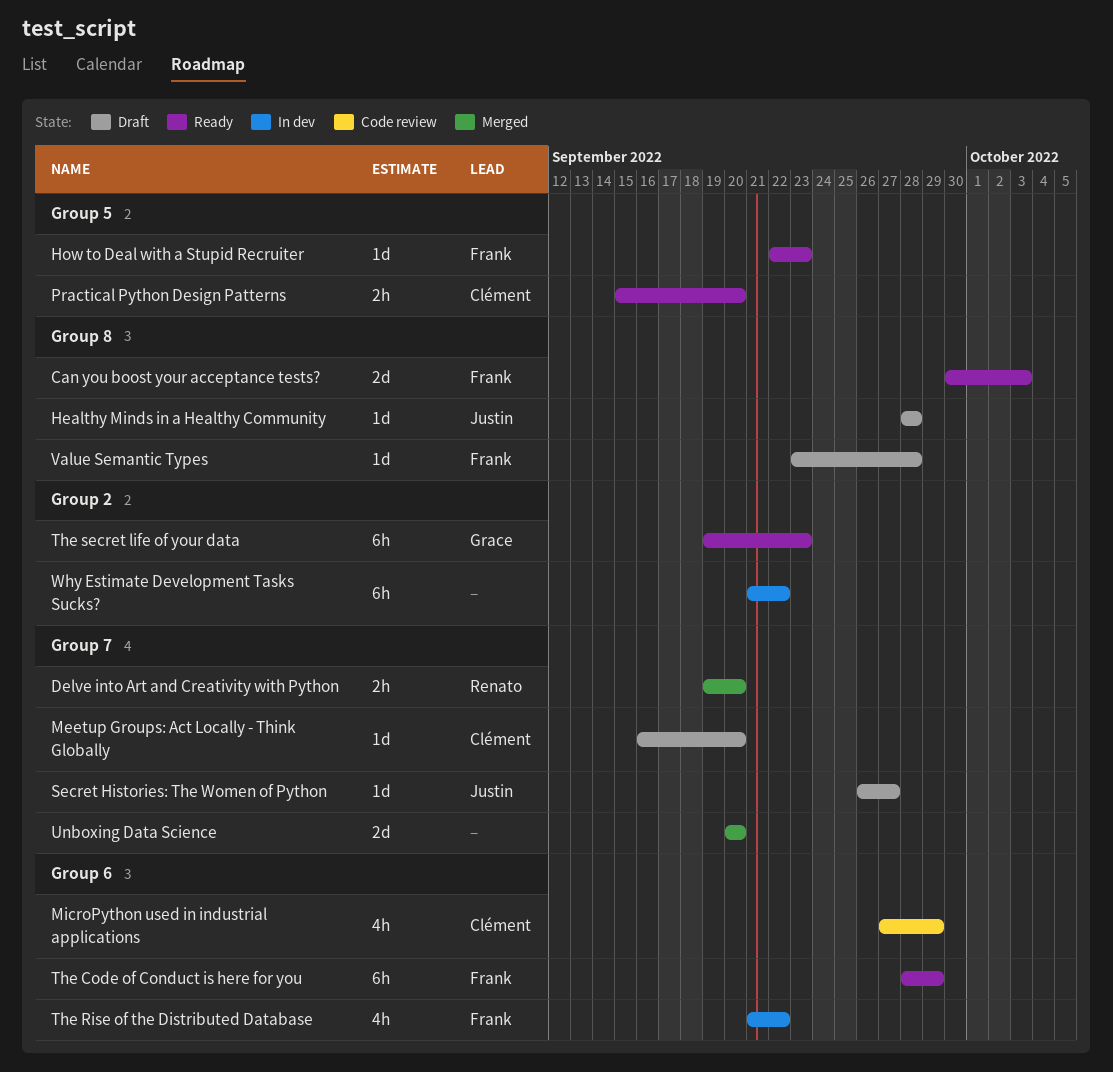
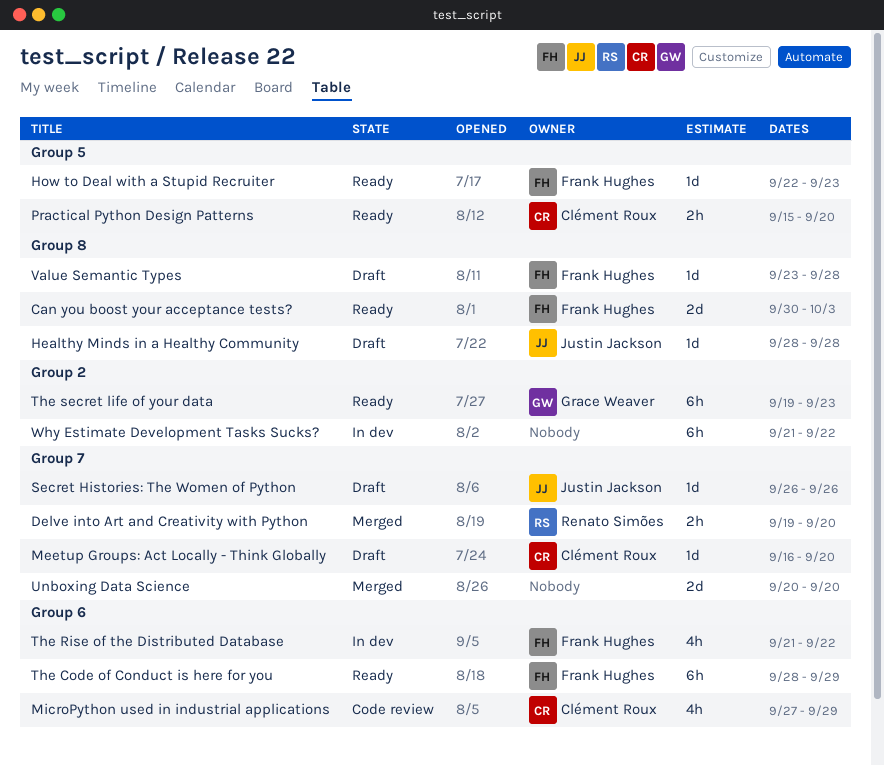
Secret Histories: The Women of Python, due: Sep 27 -> Sep 26

